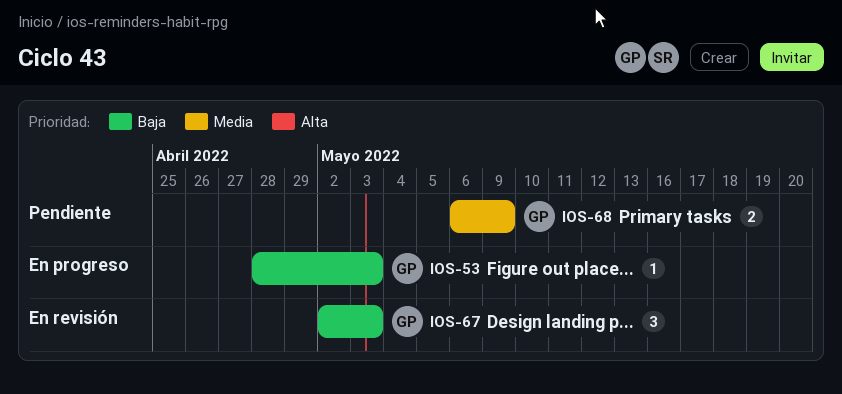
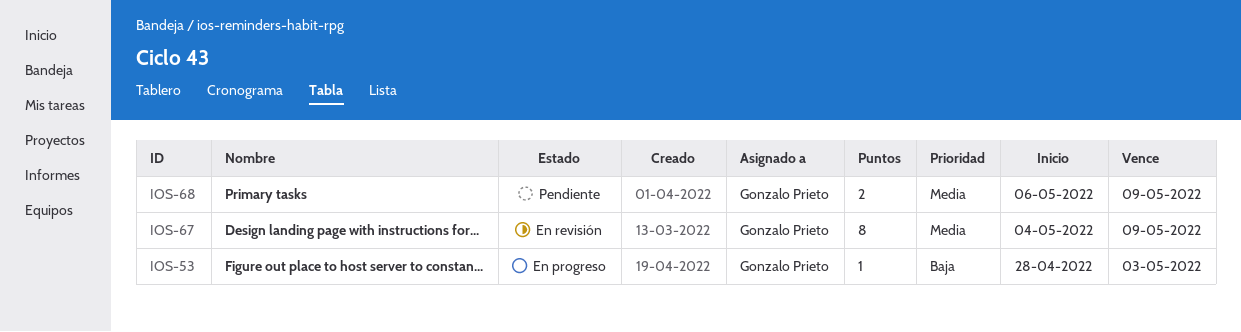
IOS-67, priority: Baja -> Media
IOS-67, estimate: 3 -> 8
IOS-67, start: May 2 -> May 4
IOS-67, due: May 3 -> May 9

